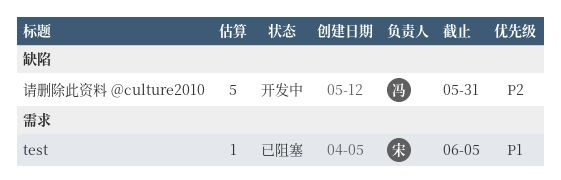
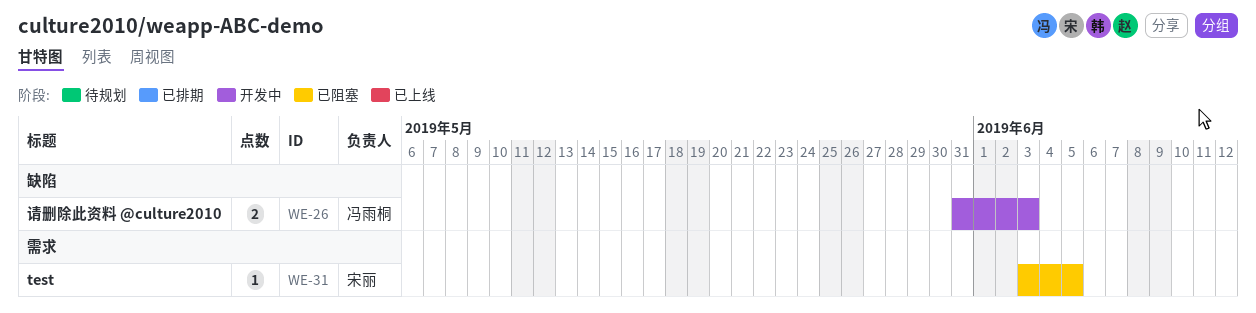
请删除此资料 @culture2010, estimate: 5 -> 2
请删除此资料 @culture2010, due: May 31 -> Jun 3

